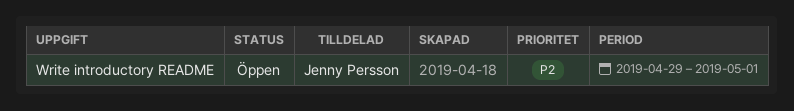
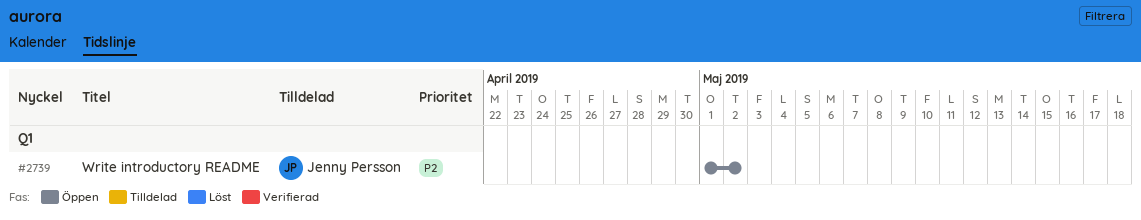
Write introductory README, start: Apr 29 -> May 1
Write introductory README, due: May 1 -> May 2

